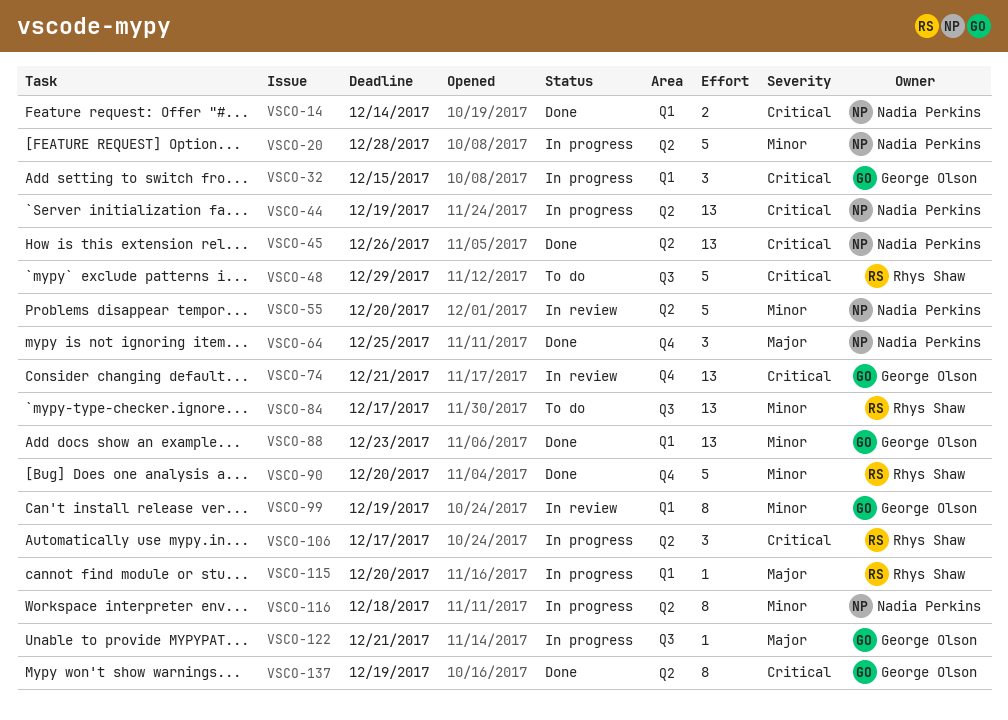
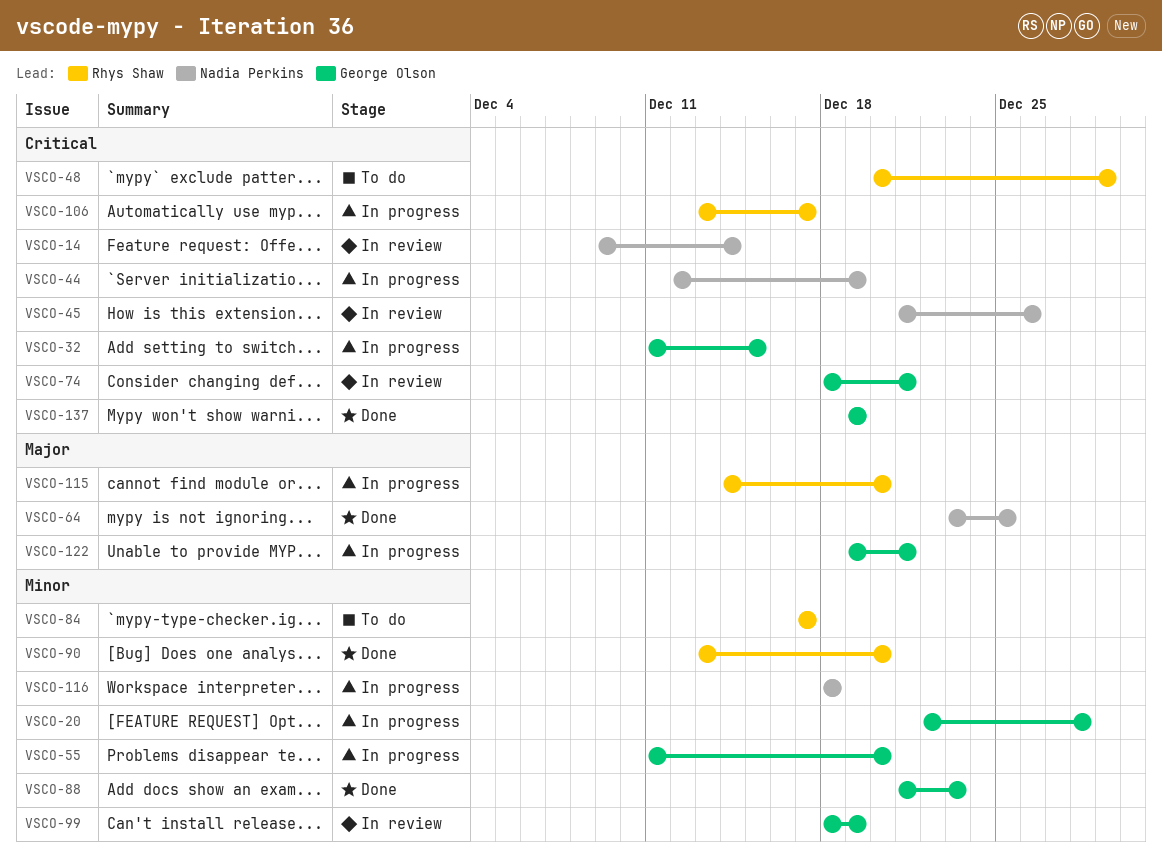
VSCO-14, status: Done -> In review
VSCO-20, owner: Nadia Perkins -> George Olson
VSCO-45, status: Done -> In review
VSCO-55, status: In review -> In progress
VSCO-55, owner: Nadia Perkins -> George Olson

